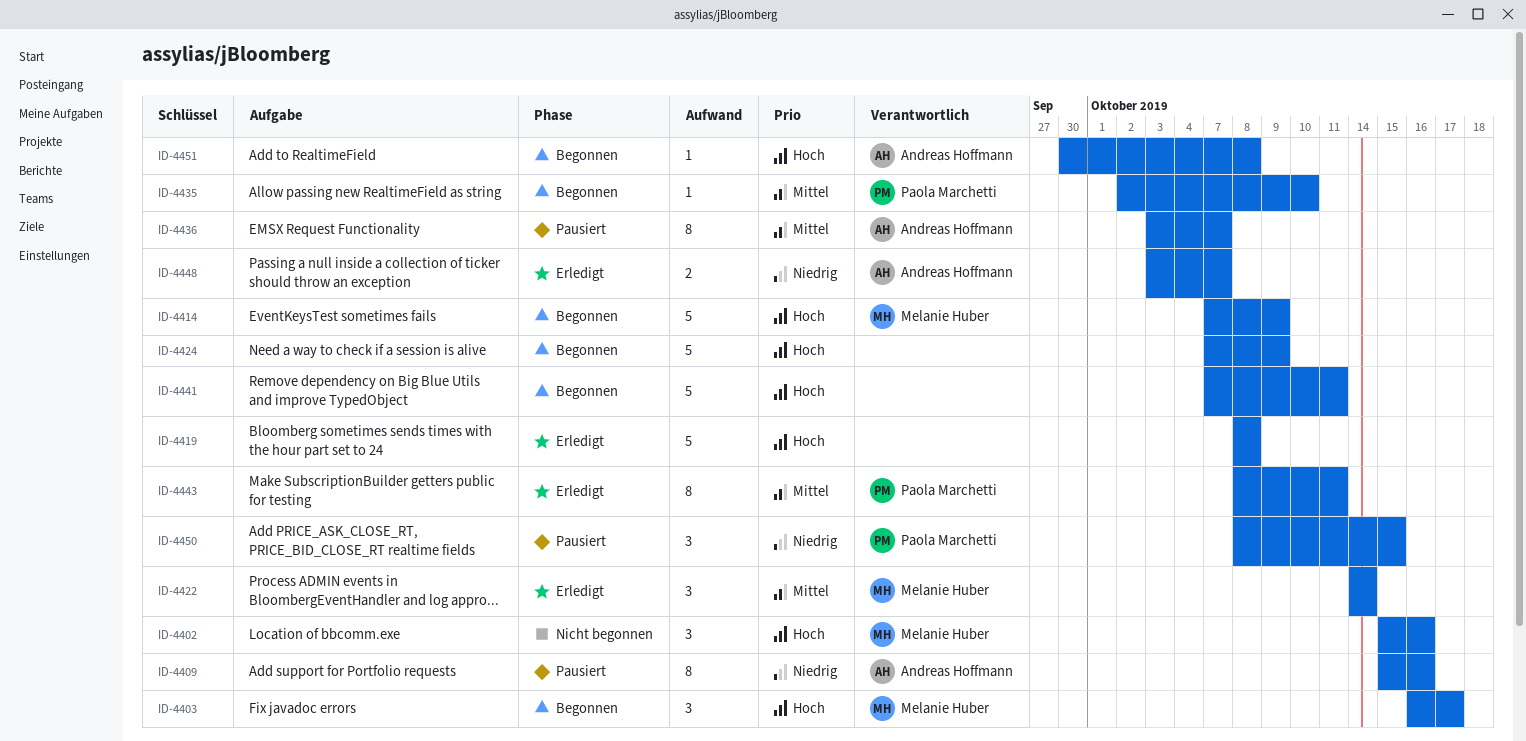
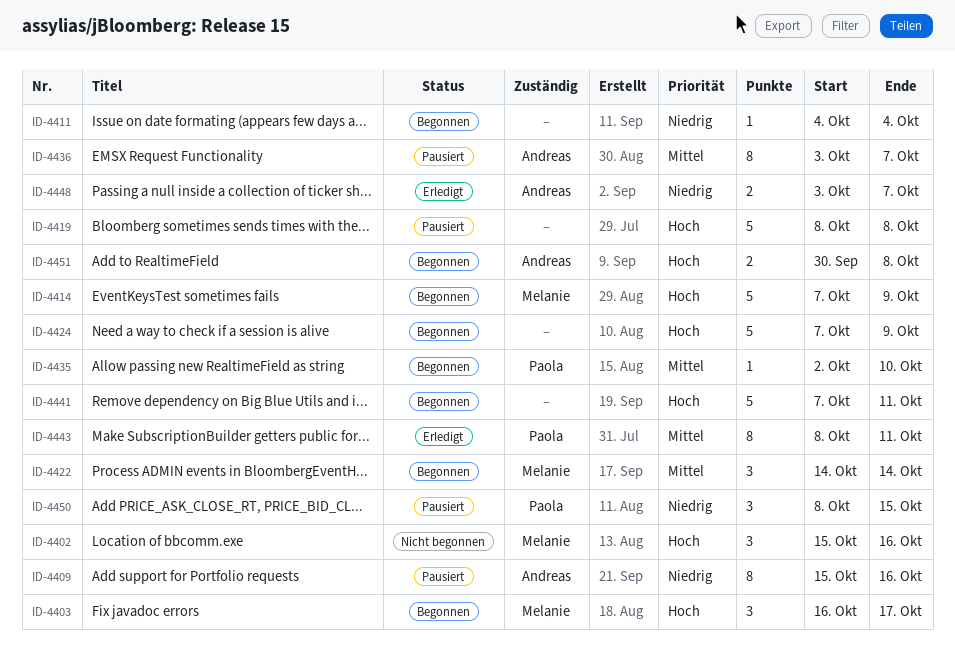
ID-4411: none -> present
ID-4419, status: Erledigt -> Pausiert
ID-4422, status: Erledigt -> Begonnen
ID-4451, estimate: 1 -> 2

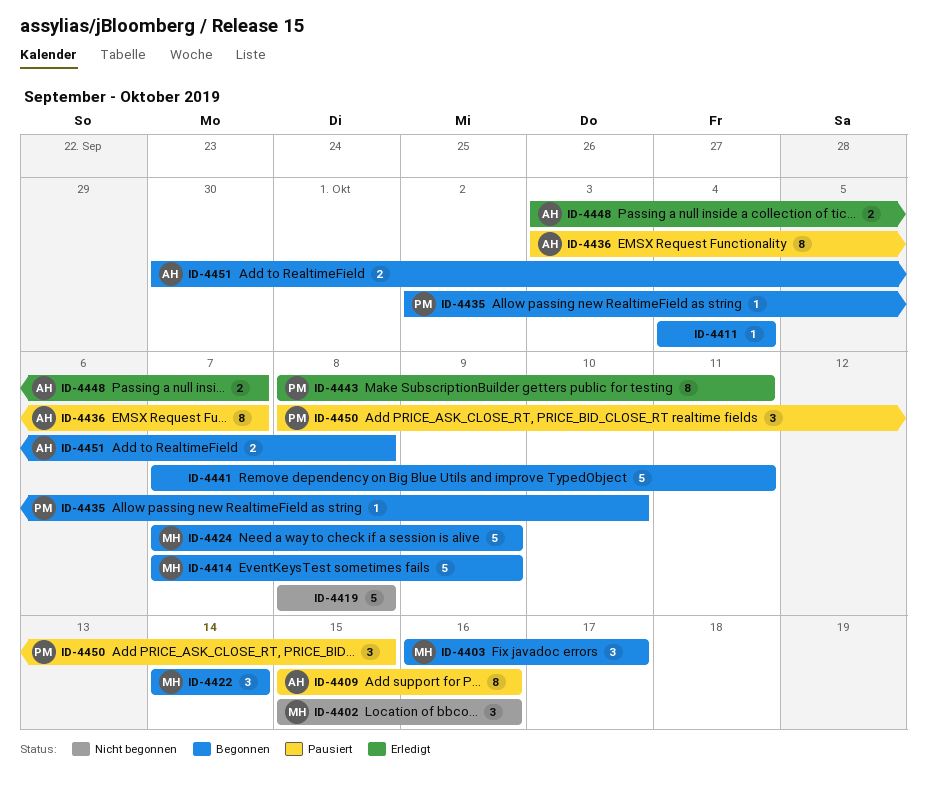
ID-4419, status: Pausiert -> Nicht begonnen
ID-4424, owner: none -> Melanie

